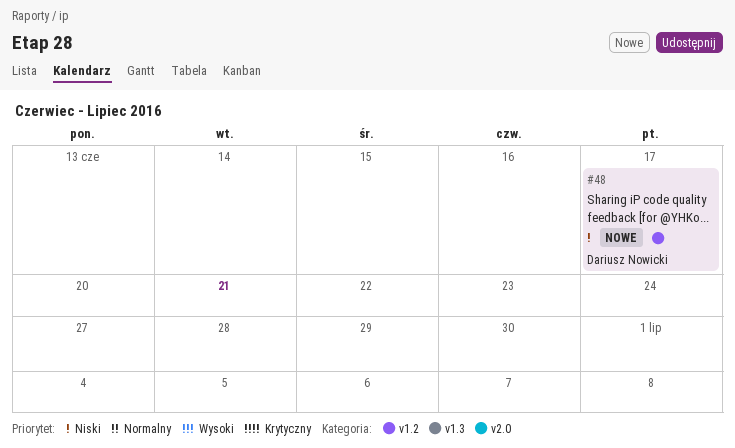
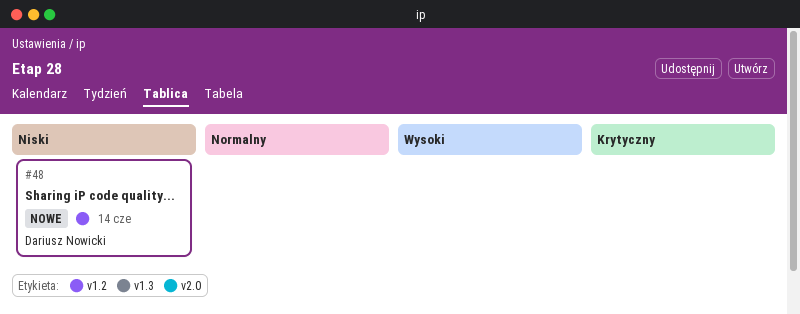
#48, due: Jun 17 -> Jun 14

